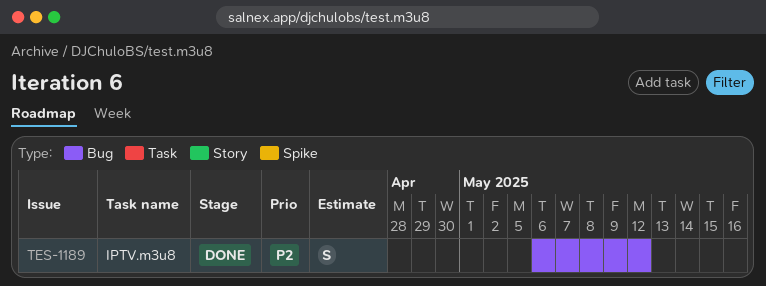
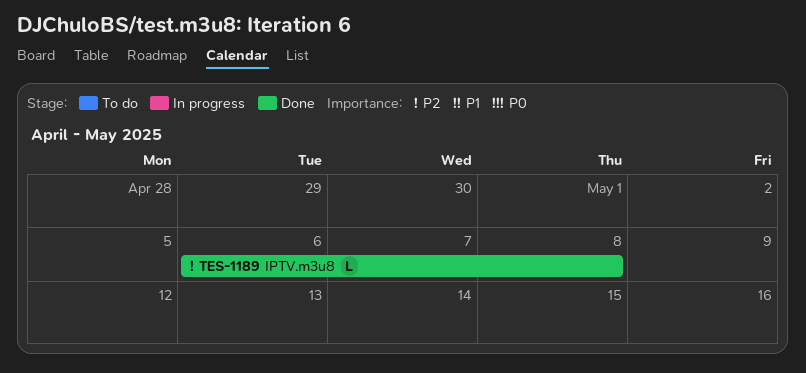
TES-1189, estimate: S -> L
TES-1189, due: May 12 -> May 8

